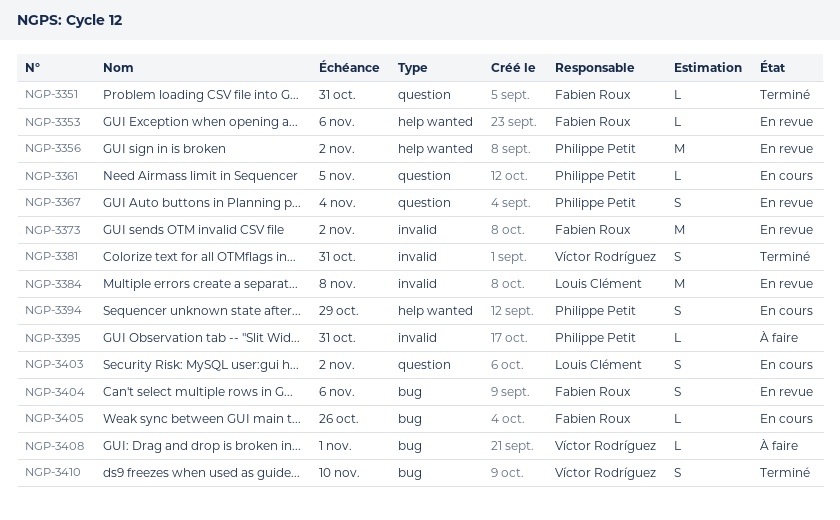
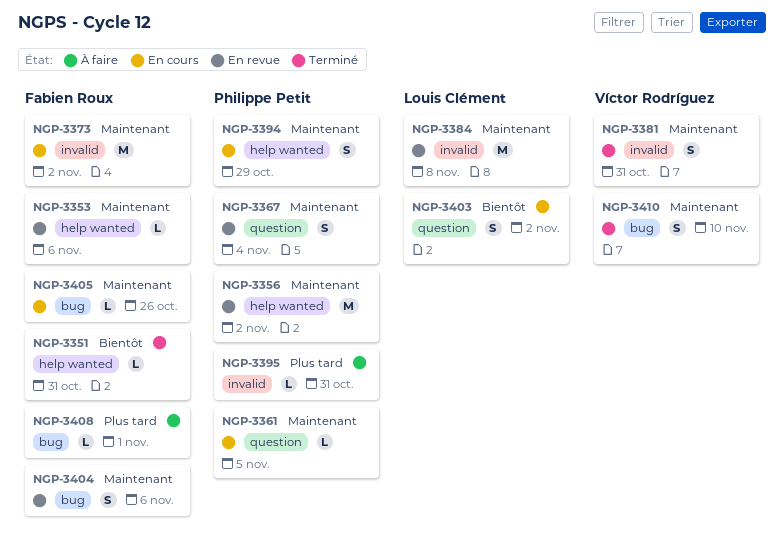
NGP-3351, label: question -> help wanted
NGP-3373, status: En revue -> En cours
NGP-3408, owner: Víctor Rodríguez -> Fabien Roux

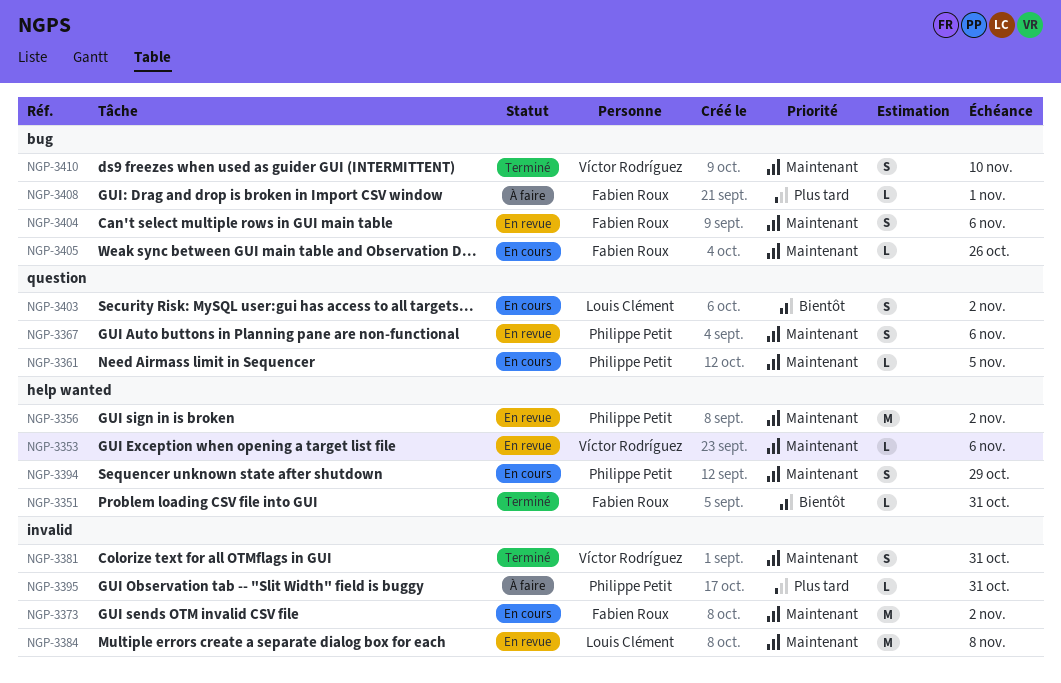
NGP-3353, owner: Fabien Roux -> Víctor Rodríguez
NGP-3367, due: Nov 4 -> Nov 6

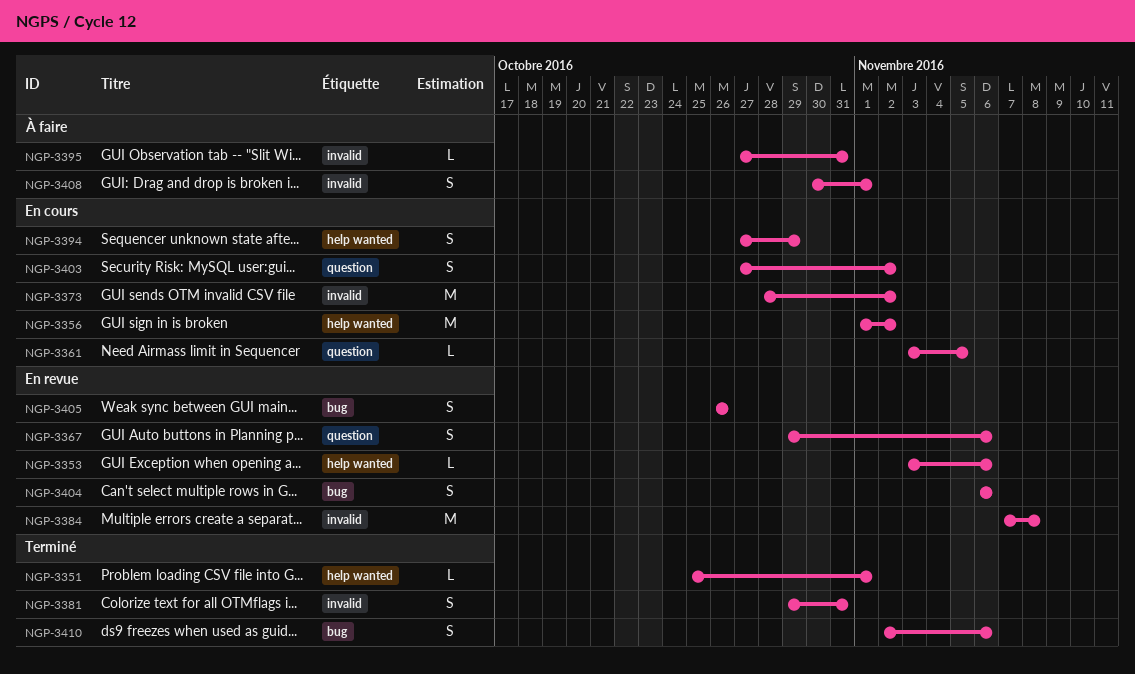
NGP-3351, due: Oct 31 -> Nov 1
NGP-3356, status: En revue -> En cours
NGP-3405, status: En cours -> En revue
NGP-3405, estimate: L -> S
NGP-3408, label: bug -> invalid
NGP-3408, estimate: L -> S
NGP-3410, due: Nov 10 -> Nov 6

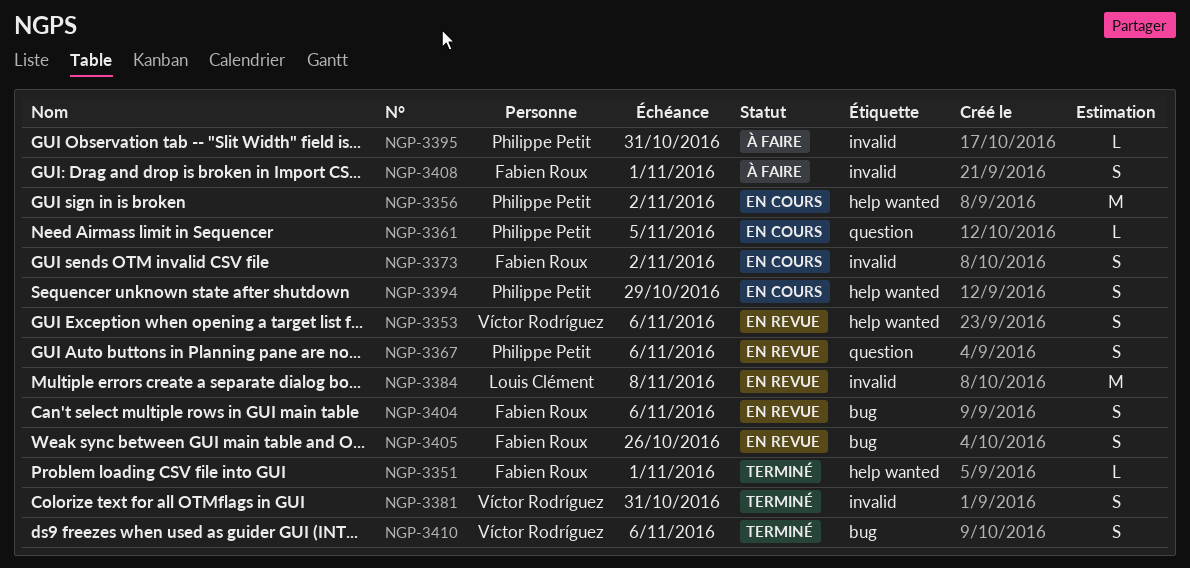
NGP-3353, estimate: L -> S
NGP-3373, estimate: M -> S
NGP-3403: present -> none

